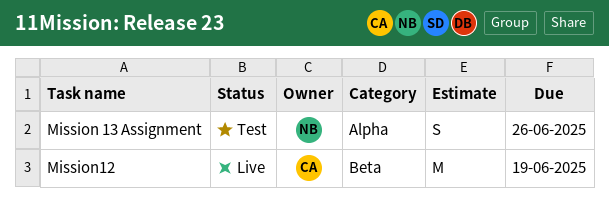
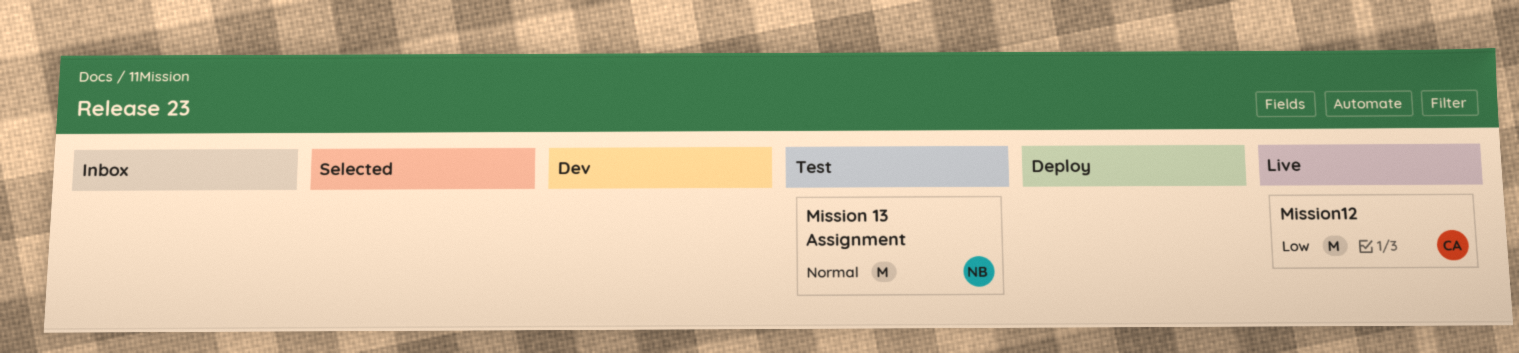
Mission 13 Assignment, estimate: S -> M

